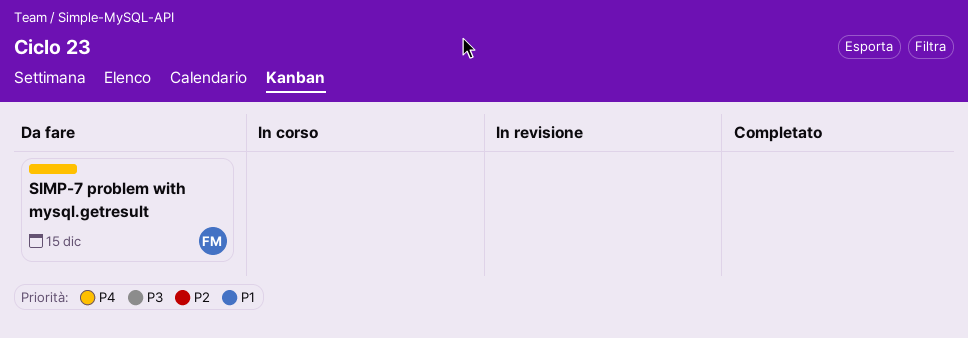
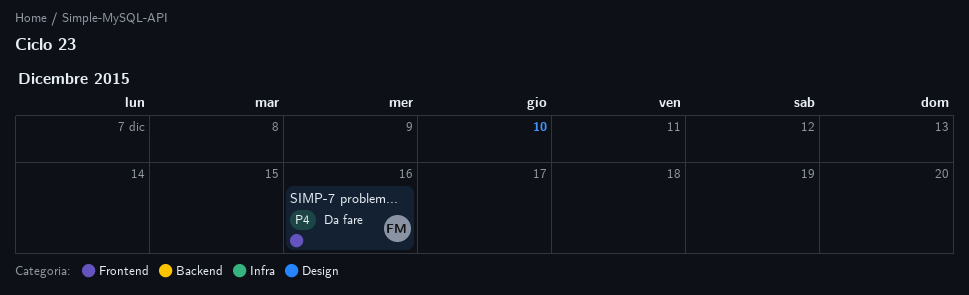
SIMP-7, due: Dec 15 -> Dec 16

